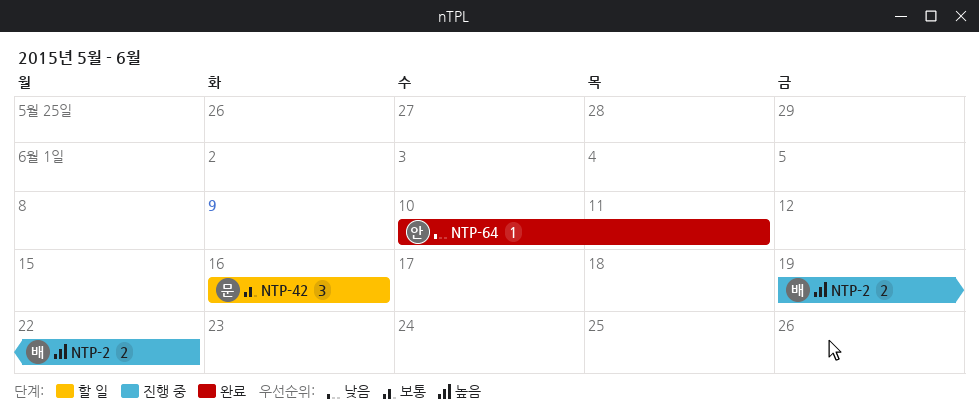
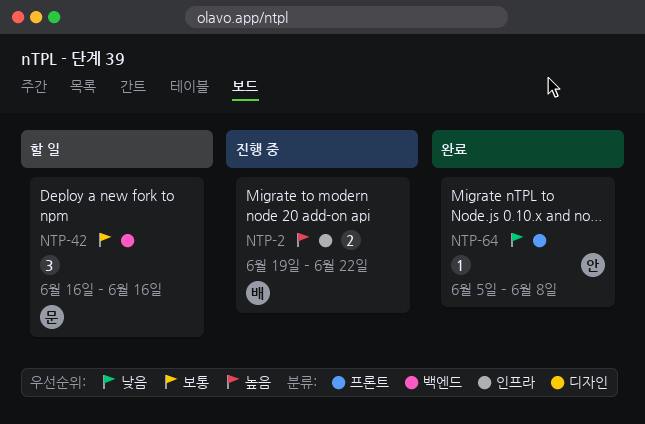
NTP-64, start: Jun 10 -> Jun 5
NTP-64, due: Jun 11 -> Jun 8

